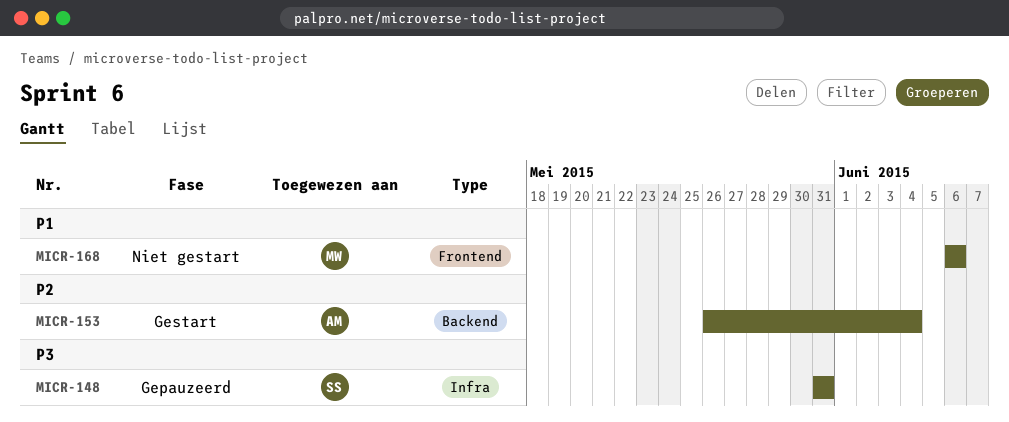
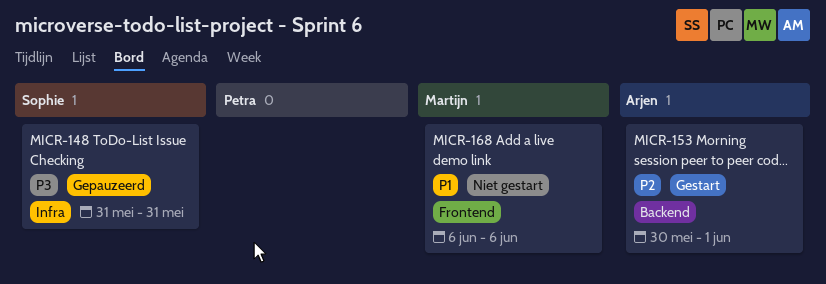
MICR-153, start: May 26 -> May 30
MICR-153, due: Jun 4 -> Jun 1

